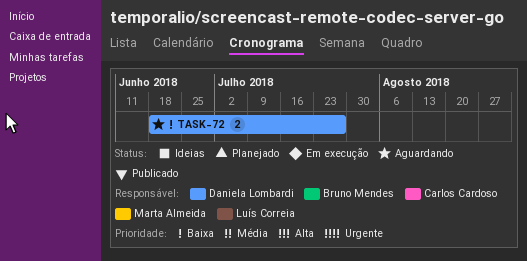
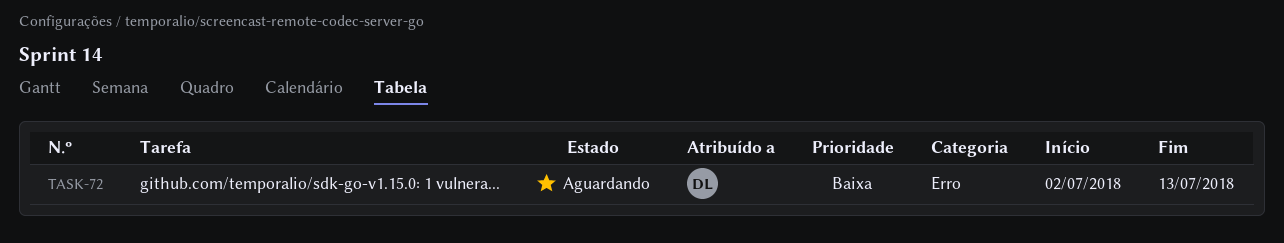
TASK-72, start: Jun 18 -> Jul 2
TASK-72, due: Jul 27 -> Jul 13

